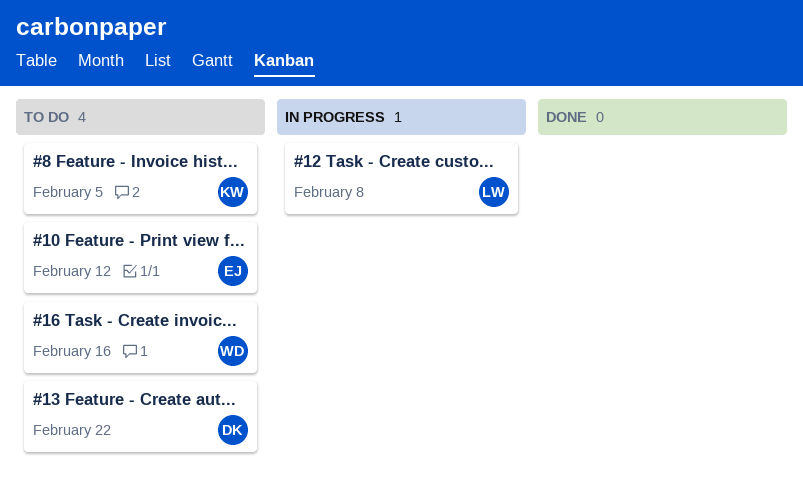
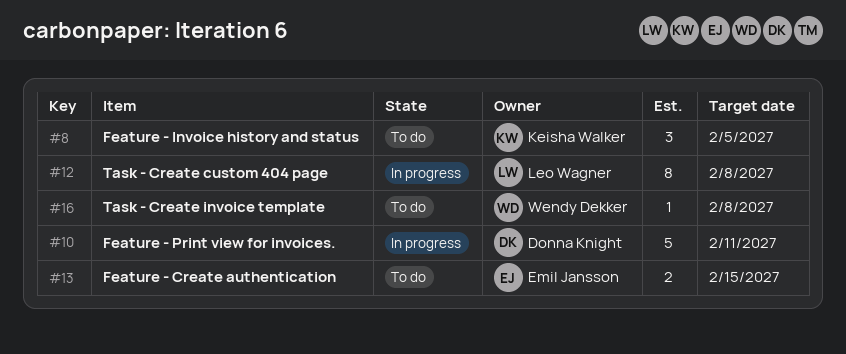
#10, status: To do -> In progress
#10, owner: Emil Jansson -> Donna Knight
#10, due: Feb 12 -> Feb 11
#13, owner: Donna Knight -> Emil Jansson
#13, due: Feb 22 -> Feb 15
#16, due: Feb 16 -> Feb 8

